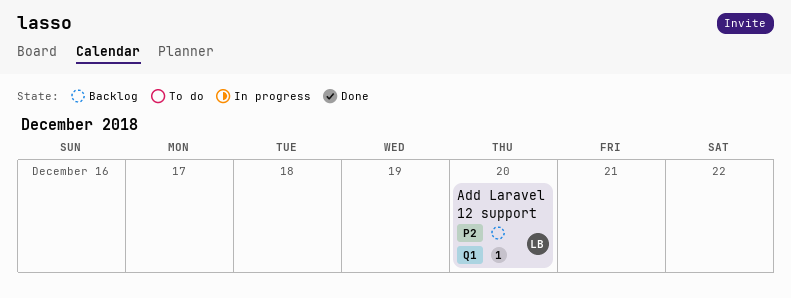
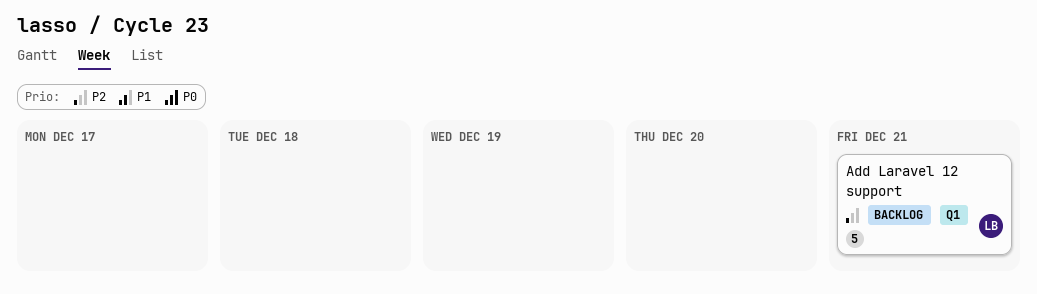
Add Laravel 12 support, estimate: 1 -> 5
Add Laravel 12 support, due: Dec 20 -> Dec 21

